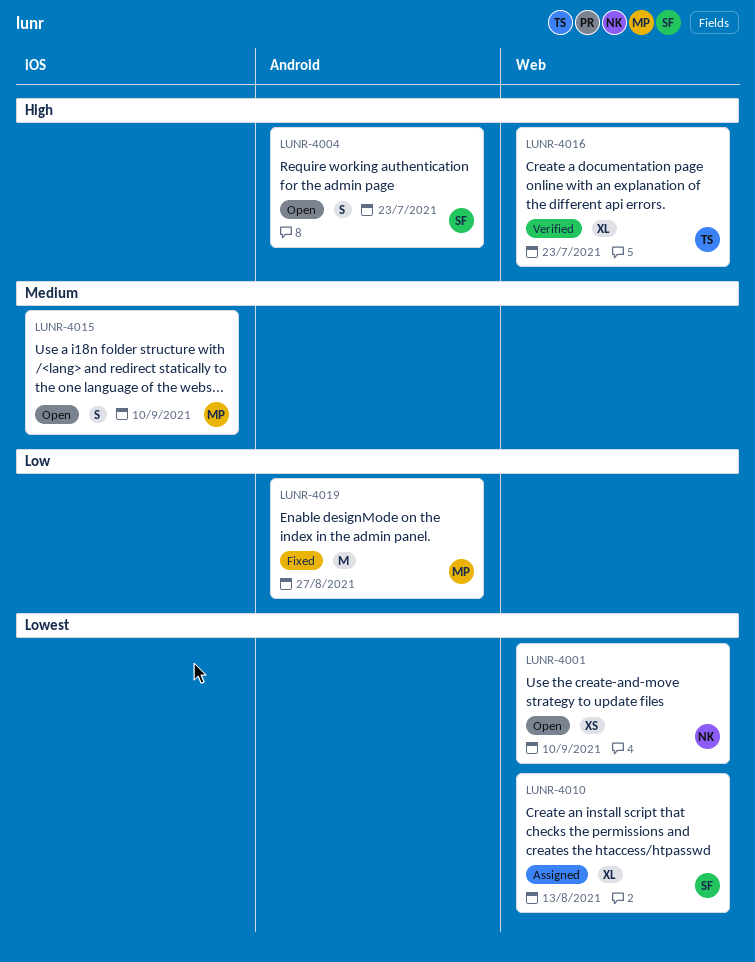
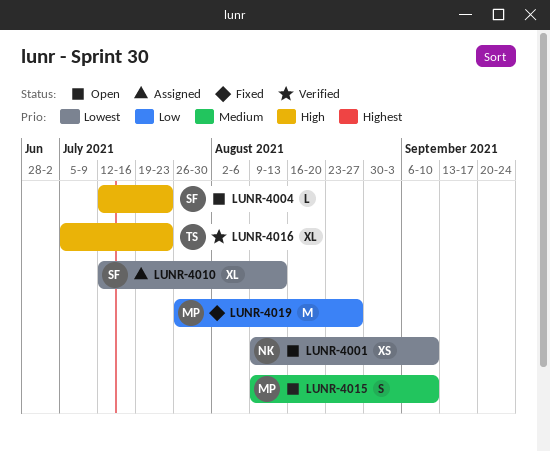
LUNR-4004, estimate: S -> L

